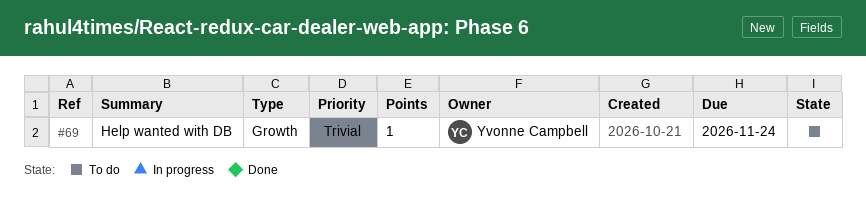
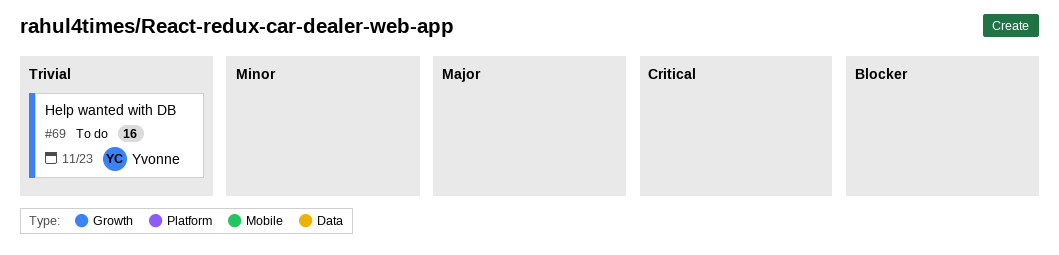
#69, estimate: 1 -> 16
#69, due: Nov 24 -> Nov 23

